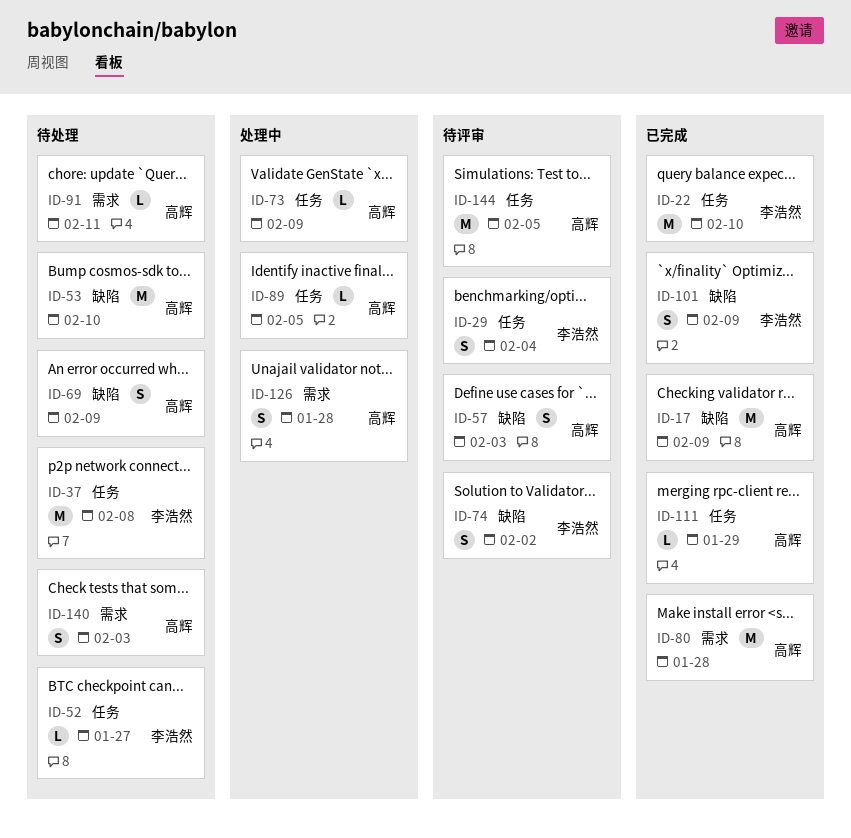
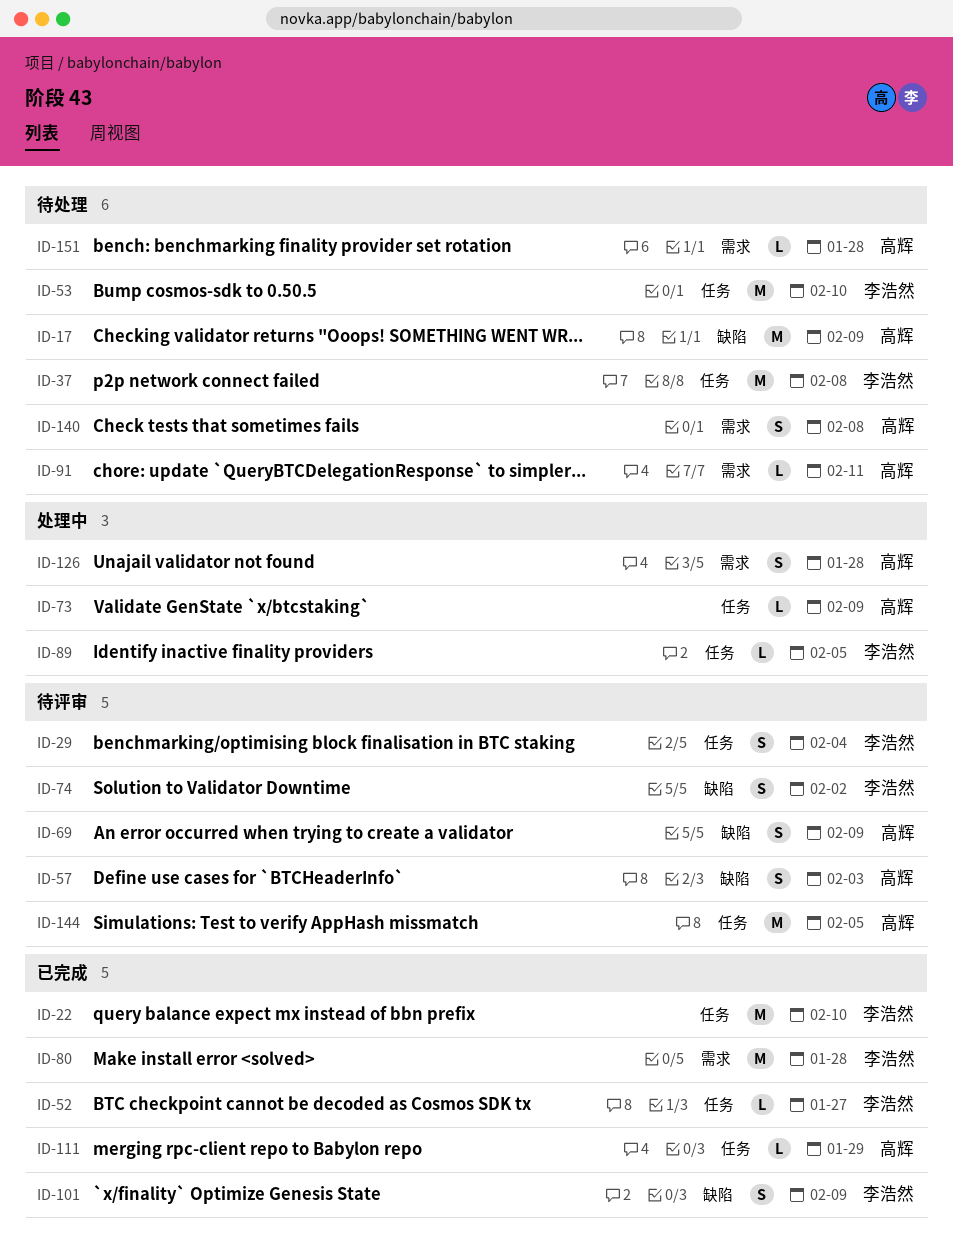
ID-17, status: 已完成 -> 待处理
ID-52, status: 待处理 -> 已完成
ID-53, owner: 高辉 -> 李浩然
ID-53, label: 缺陷 -> 任务
ID-69, status: 待处理 -> 待评审
ID-80, owner: 高辉 -> 李浩然
ID-89, owner: 高辉 -> 李浩然
ID-140, due: Feb 3 -> Feb 8
ID-151: none -> present

